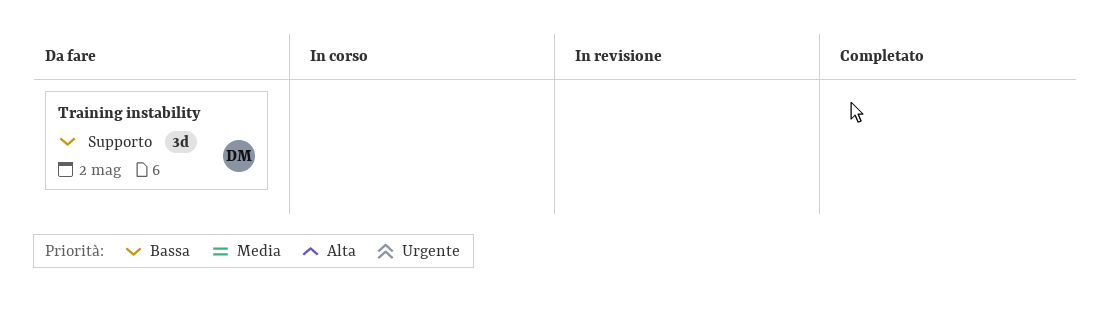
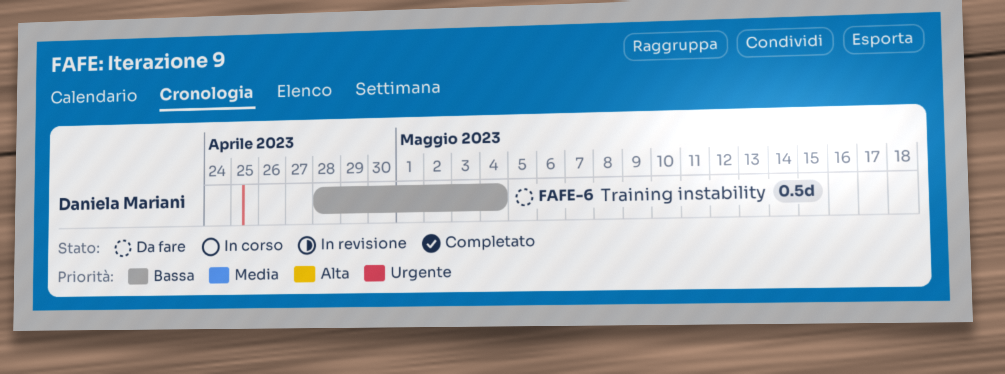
Training instability, estimate: 3d -> 0.5d
Training instability, due: May 2 -> May 4

